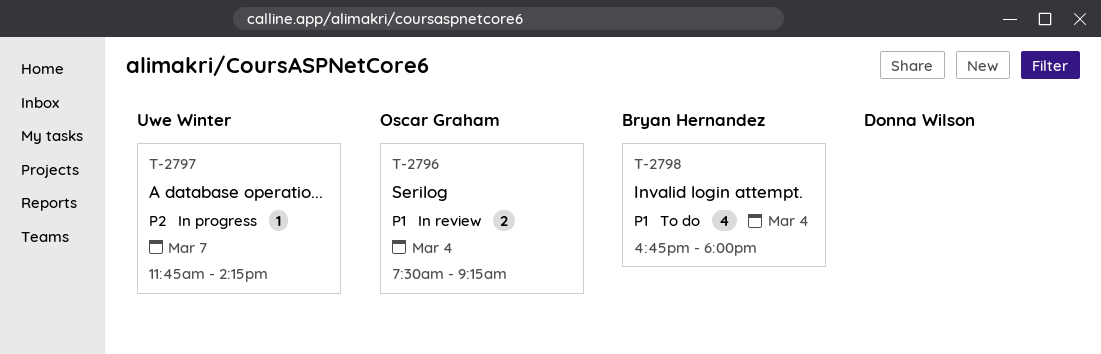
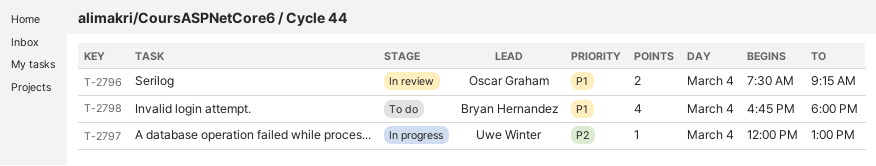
T-2797, day: Mar 7 -> Mar 4
T-2797, begins: 11:45 -> 12:00
T-2797, ends: 14:15 -> 13:00

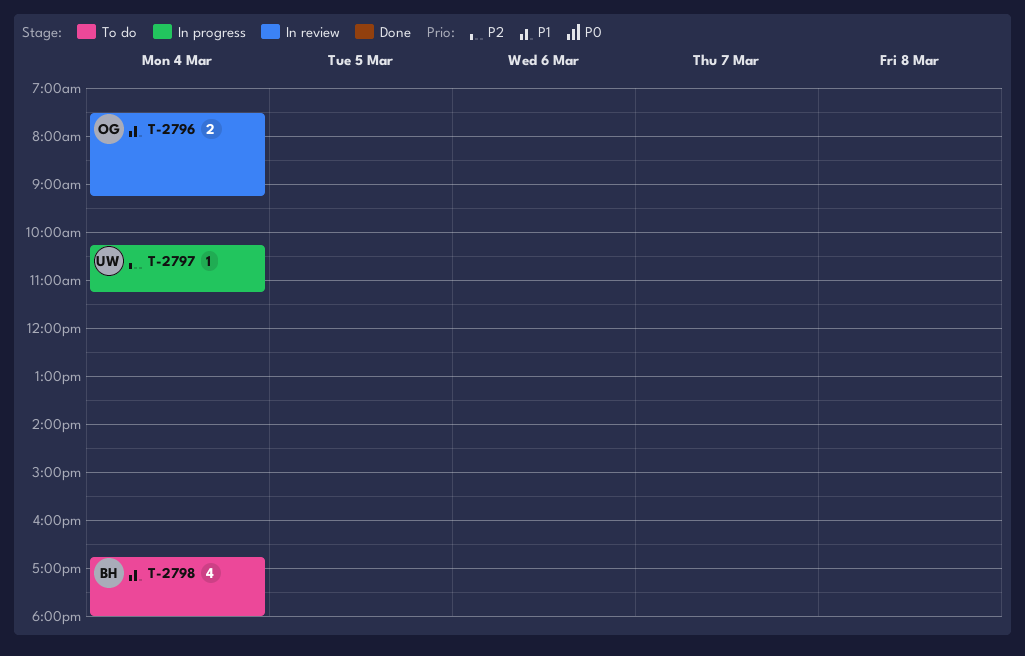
T-2797, begins: 12:00 -> 10:15
T-2797, ends: 13:00 -> 11:15

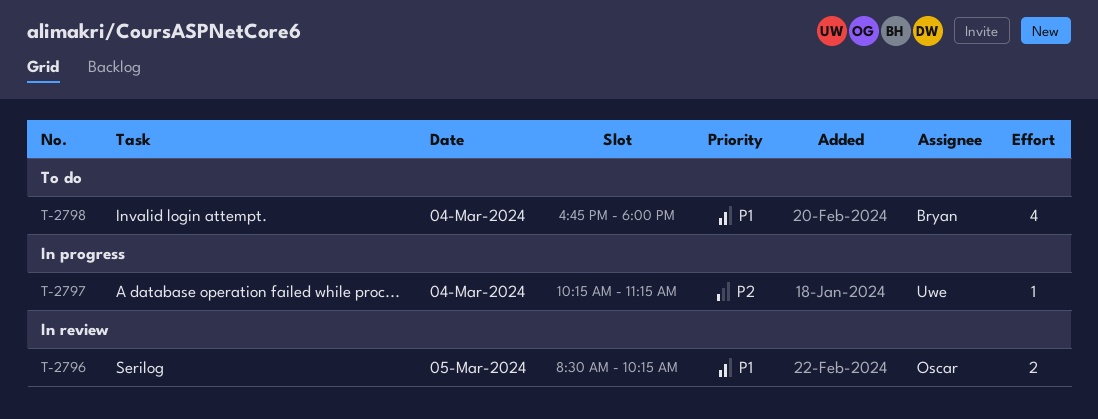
T-2796, day: Mar 4 -> Mar 5
T-2796, begins: 07:30 -> 08:30
T-2796, ends: 09:15 -> 10:15

